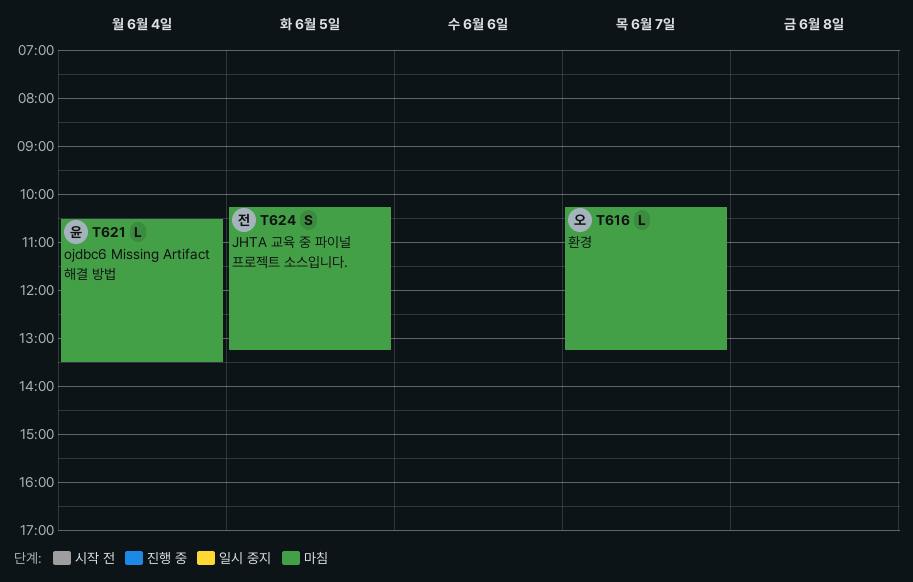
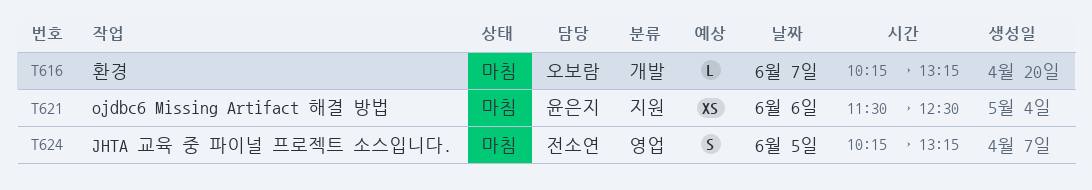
T621, estimate: L -> XS
T621, day: Jun 4 -> Jun 6
T621, begins: 10:30 -> 11:30
T621, ends: 13:30 -> 12:30

